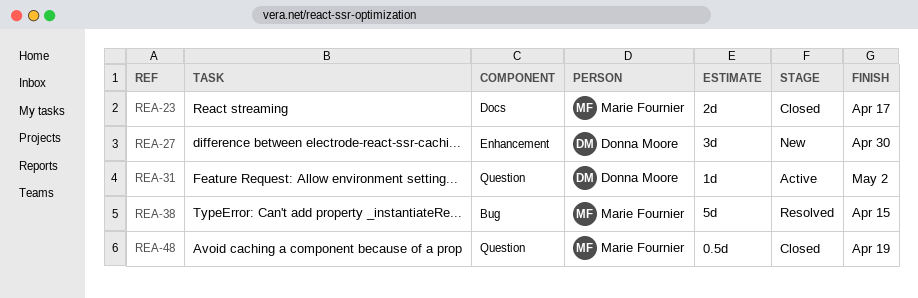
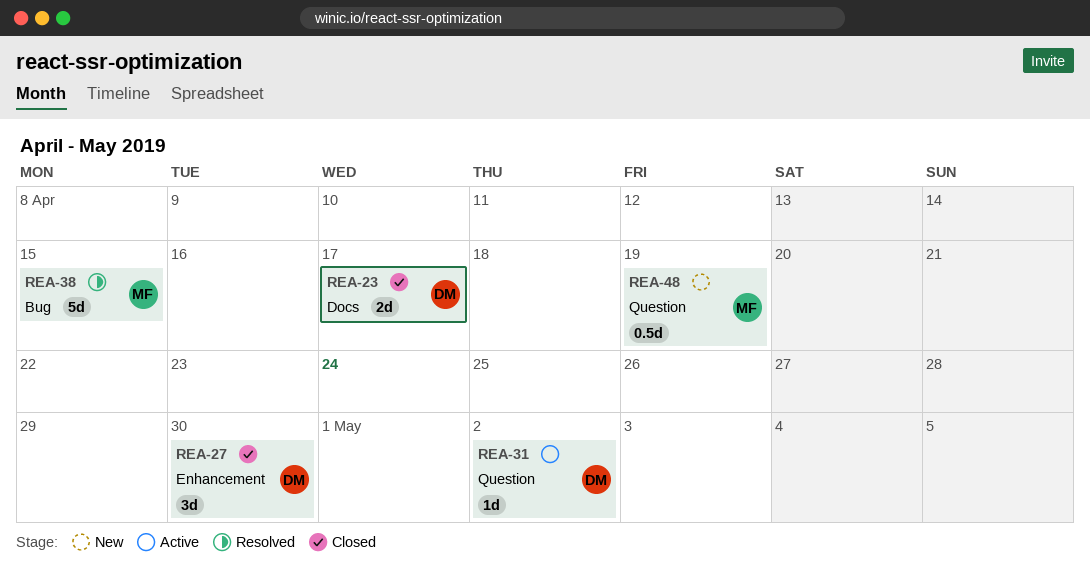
REA-23, owner: Marie Fournier -> Donna Moore
REA-27, status: New -> Closed
REA-48, status: Closed -> New

